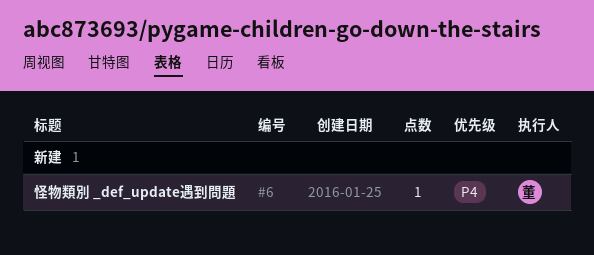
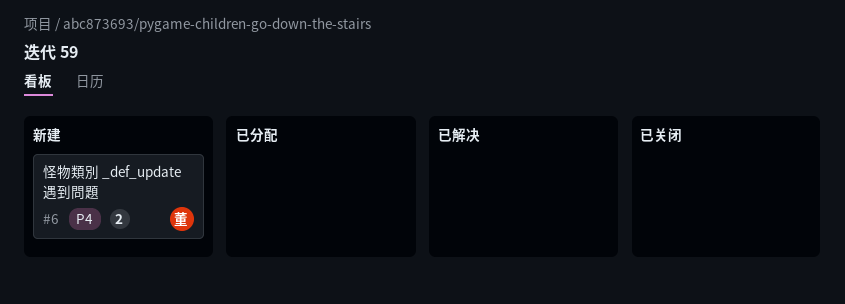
#6, estimate: 1 -> 2

